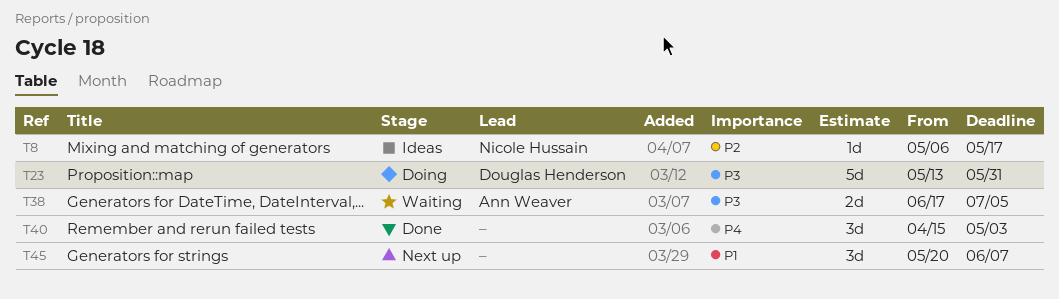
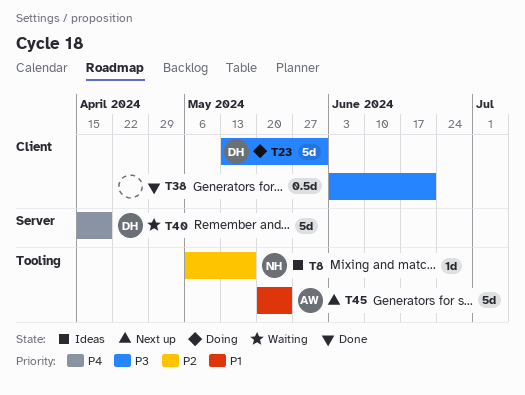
T38, status: Waiting -> Done
T38, owner: Ann Weaver -> none
T38, estimate: 2d -> 0.5d
T38, start: Jun 17 -> Jun 3
T38, due: Jul 5 -> Jun 21
T40, status: Done -> Waiting
T40, owner: none -> Douglas Henderson
T40, estimate: 3d -> 5d
T40, due: May 3 -> Apr 19
T45, owner: none -> Ann Weaver
T45, estimate: 3d -> 5d
T45, due: Jun 7 -> May 24

